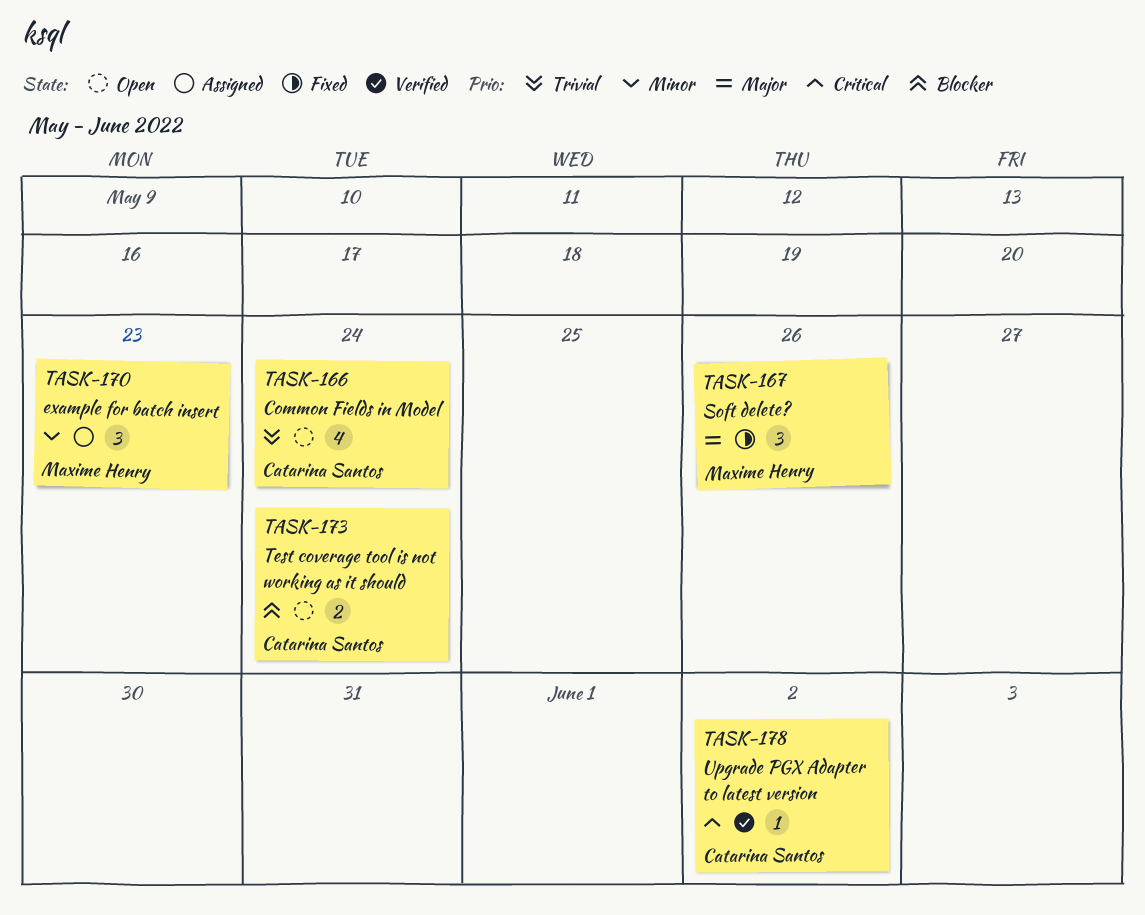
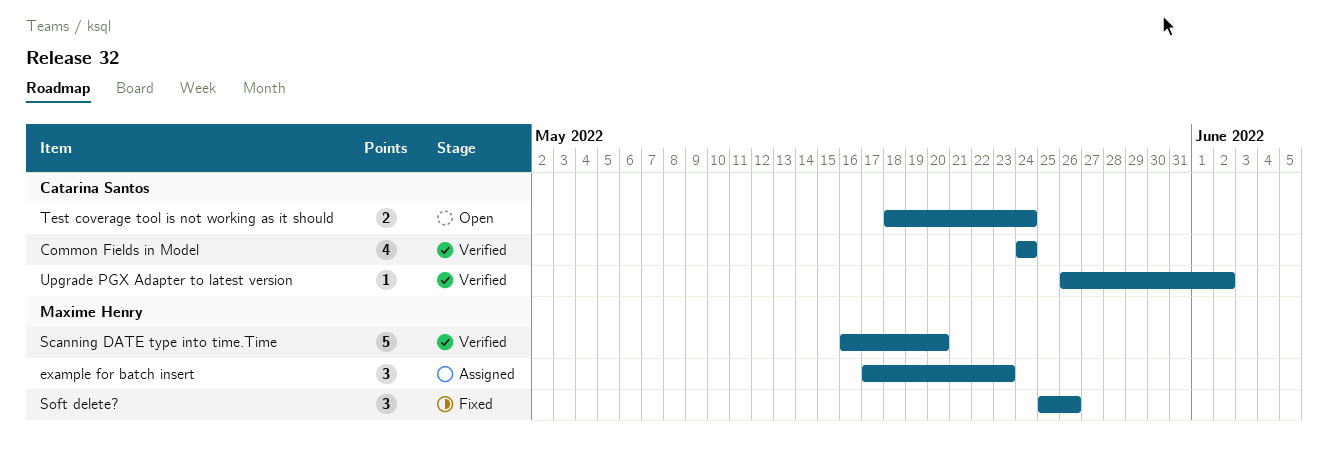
Common Fields in Model, status: Open -> Verified
Scanning DATE type into time.Time: none -> present

